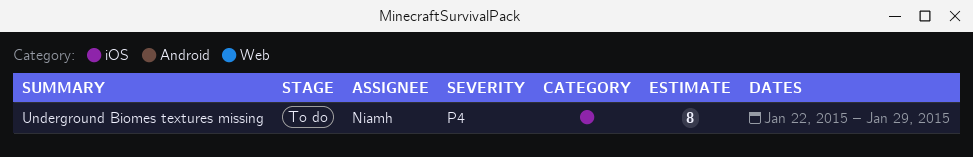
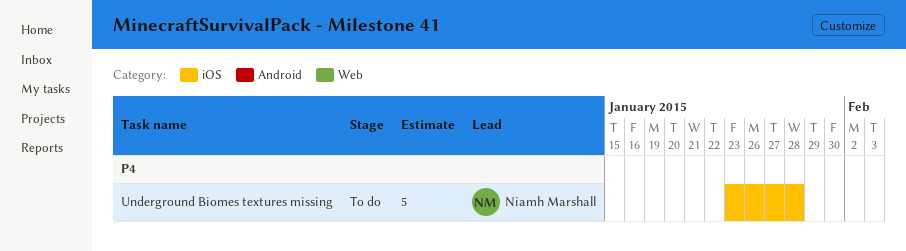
Underground Biomes textures missing, estimate: 8 -> 5
Underground Biomes textures missing, start: Jan 22 -> Jan 23
Underground Biomes textures missing, due: Jan 29 -> Jan 28

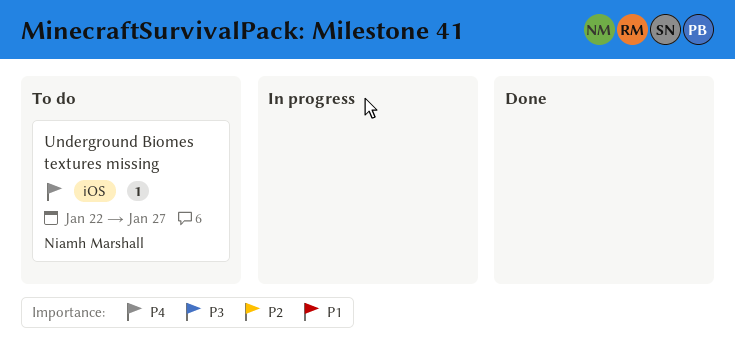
Underground Biomes textures missing, estimate: 5 -> 1
Underground Biomes textures missing, start: Jan 23 -> Jan 22
Underground Biomes textures missing, due: Jan 28 -> Jan 27

